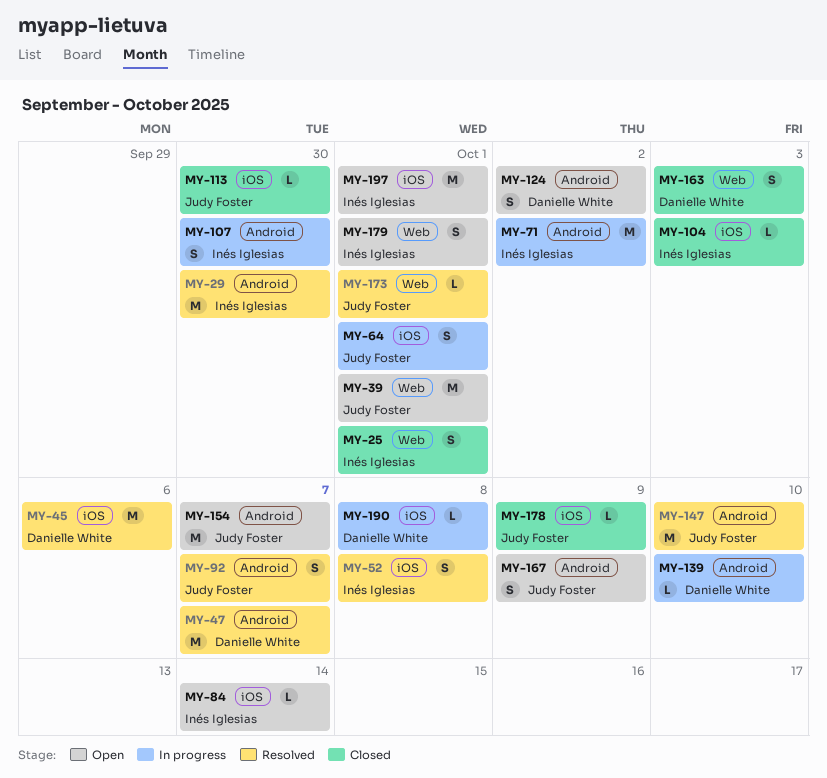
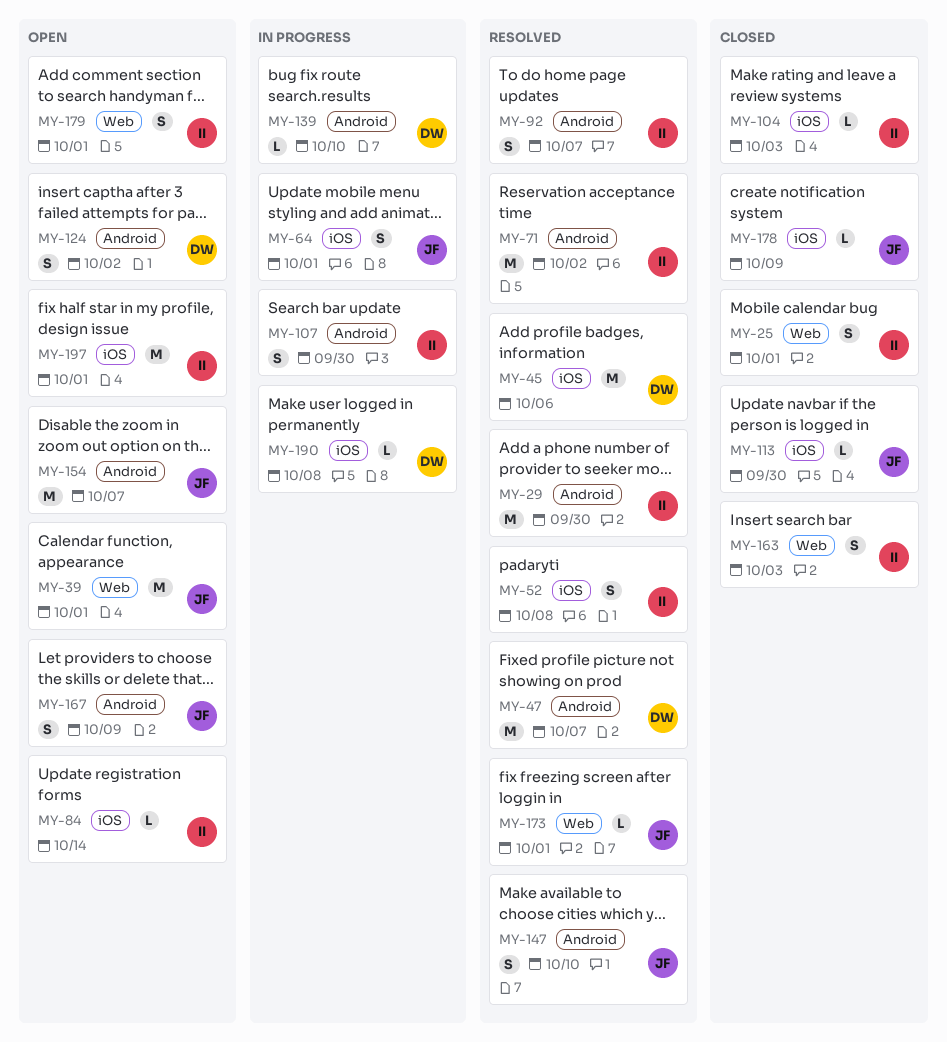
MY-71, status: In progress -> Resolved
MY-92, owner: Judy Foster -> Inés Iglesias
MY-147, estimate: M -> S
MY-163, owner: Danielle White -> Inés Iglesias

